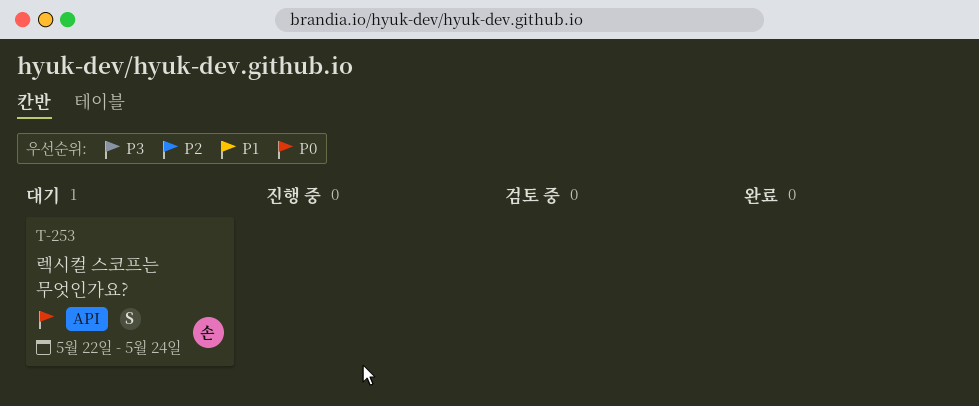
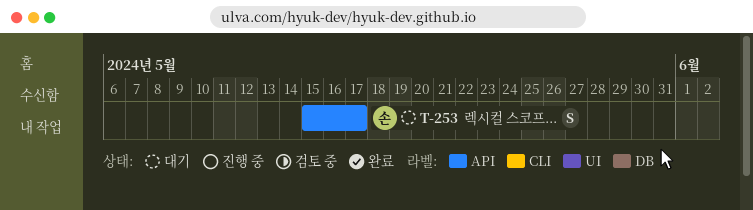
T-253, start: May 22 -> May 15
T-253, due: May 24 -> May 17

